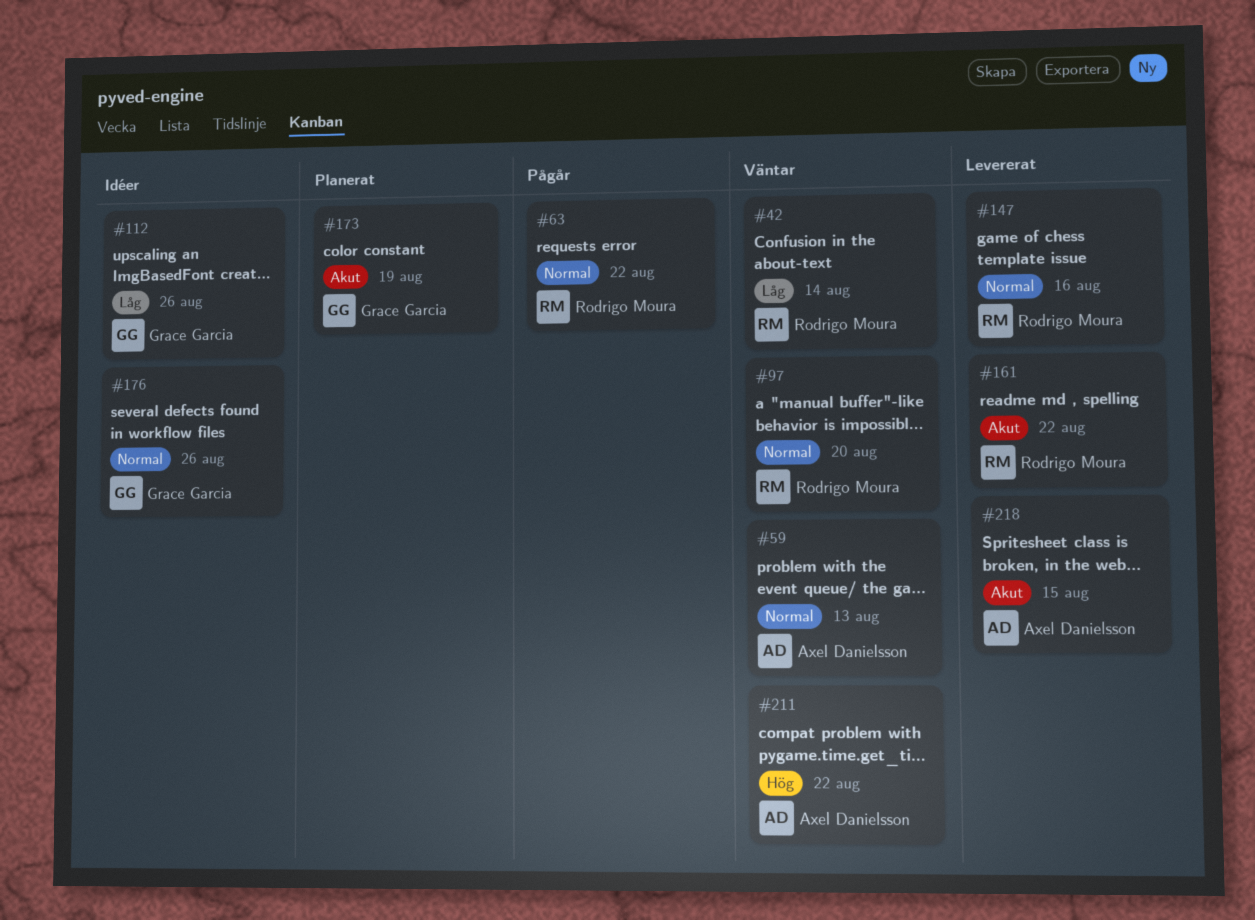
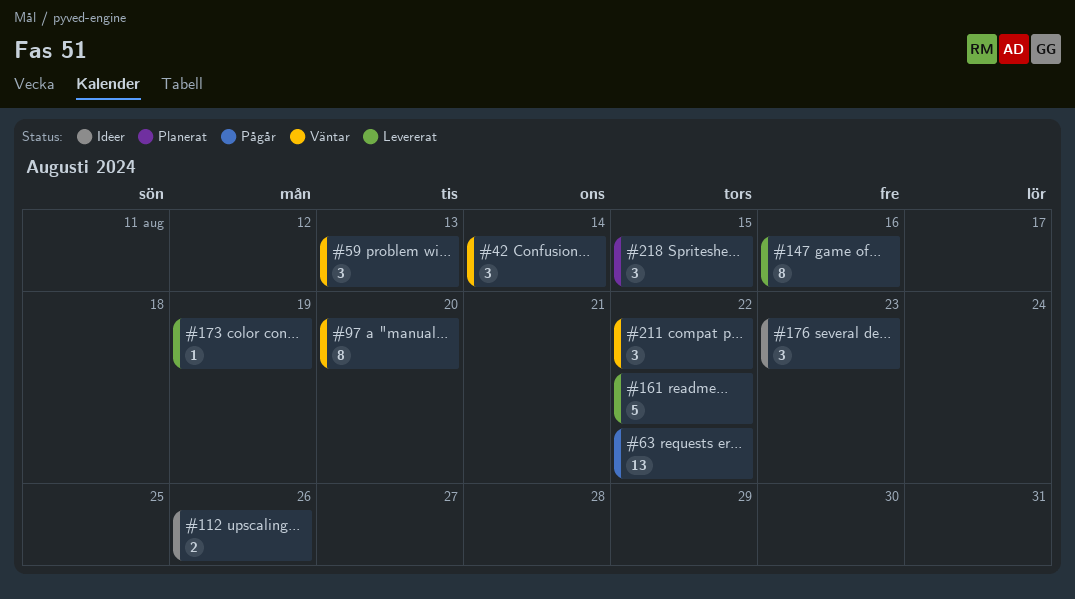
#173, status: Planerat -> Levererat
#176, due: Aug 26 -> Aug 23
#218, status: Levererat -> Planerat

